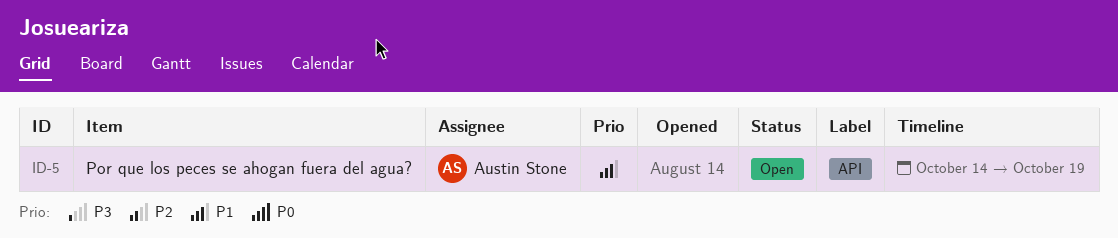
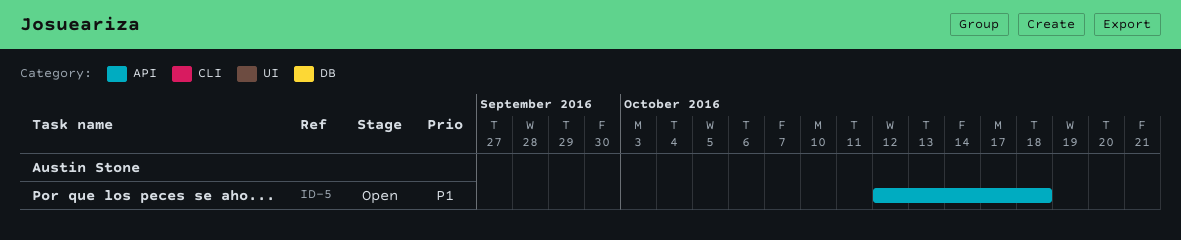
ID-5, start: Oct 14 -> Oct 12
ID-5, due: Oct 19 -> Oct 18

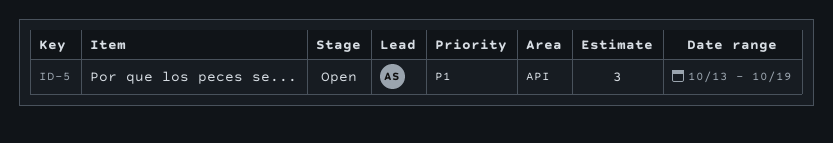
ID-5, start: Oct 12 -> Oct 13
ID-5, due: Oct 18 -> Oct 19

